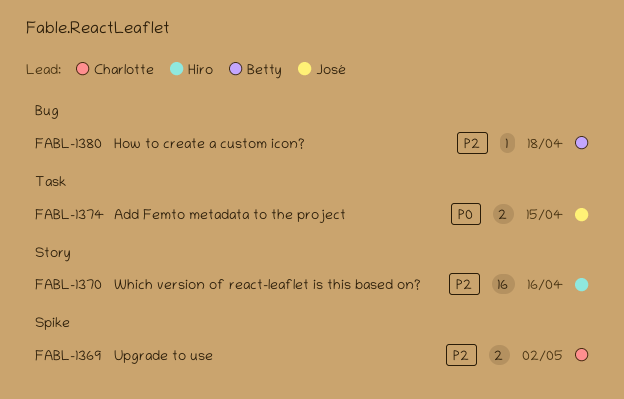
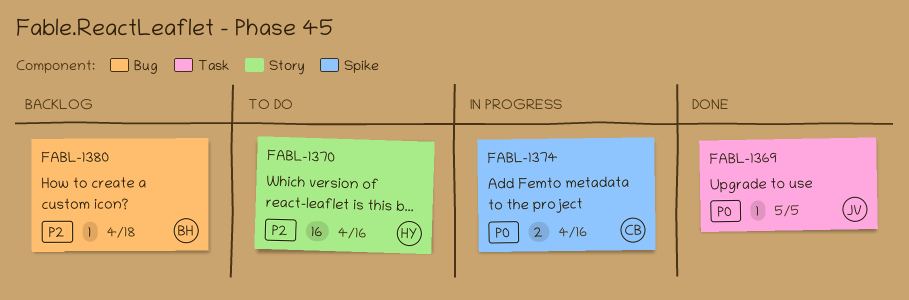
FABL-1369, owner: Charlotte -> José
FABL-1369, priority: P2 -> P0
FABL-1369, label: Spike -> Task
FABL-1369, estimate: 2 -> 1
FABL-1369, due: May 2 -> May 5
FABL-1374, owner: José -> Charlotte
FABL-1374, label: Task -> Spike
FABL-1374, due: Apr 15 -> Apr 16

